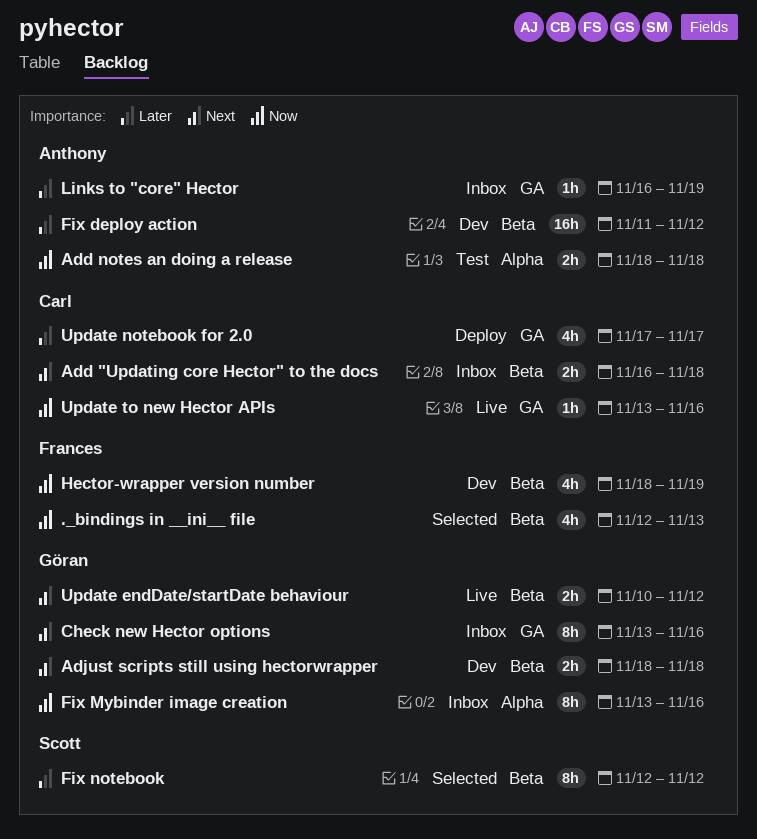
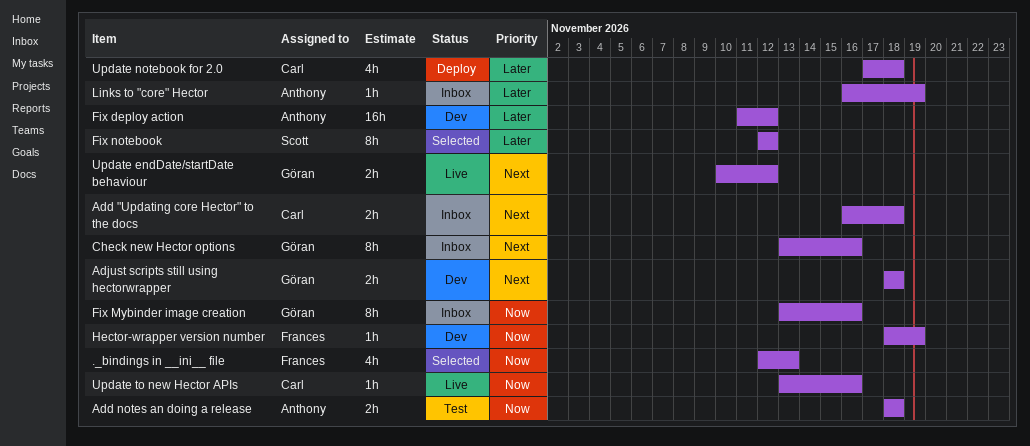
Hector-wrapper version number, estimate: 4h -> 1h
Update notebook for 2.0, due: Nov 17 -> Nov 18

